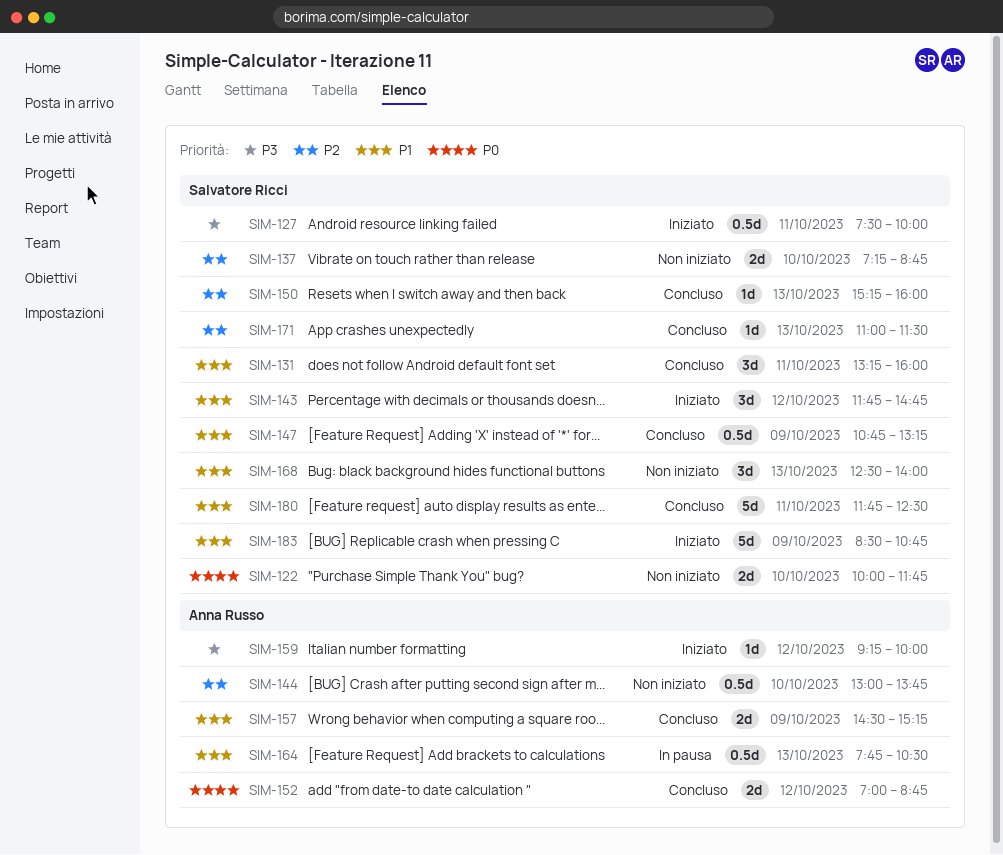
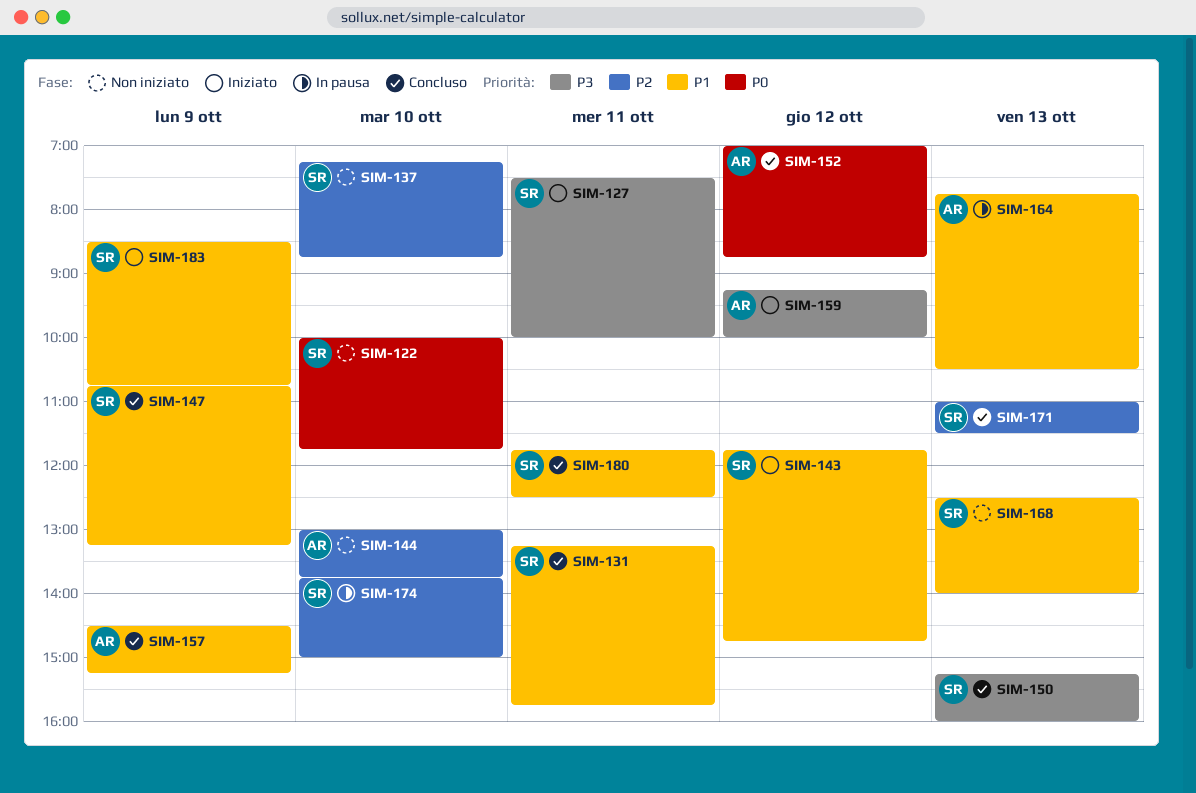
SIM-131, ends: 16:00 -> 15:45
SIM-150, priority: P2 -> P3
SIM-174: none -> present

